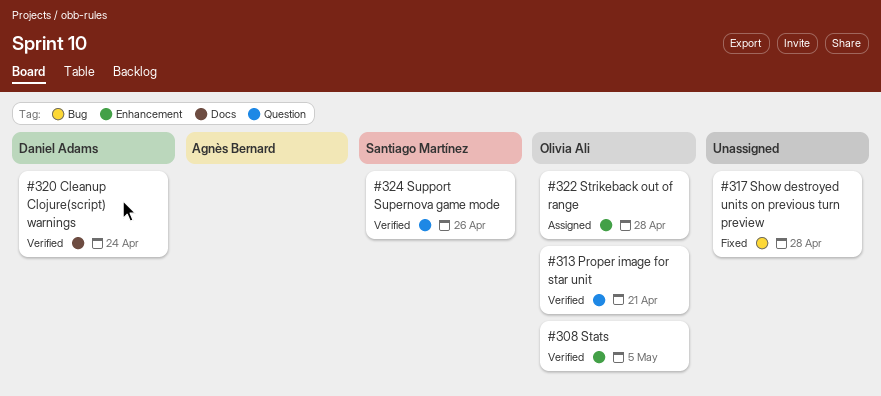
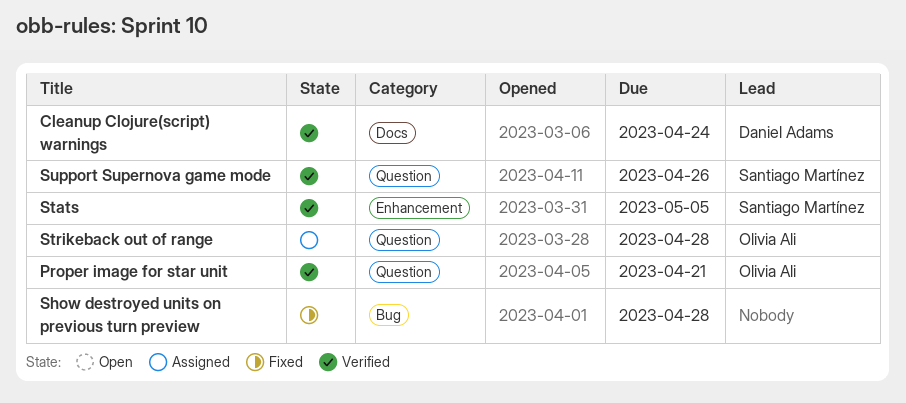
Stats, owner: Olivia Ali -> Santiago Martínez
Strikeback out of range, label: Enhancement -> Question

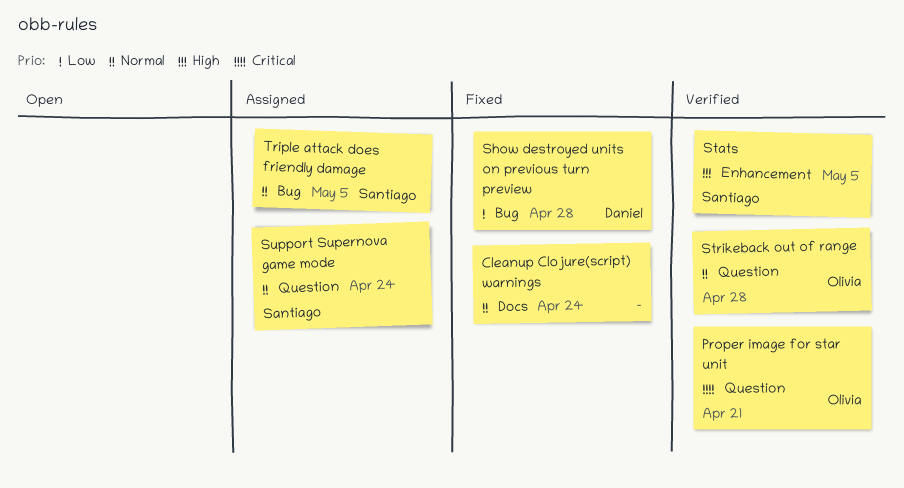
Cleanup Clojure(script) warnings, status: Verified -> Fixed
Cleanup Clojure(script) warnings, owner: Daniel Adams -> none
Show destroyed units on previous turn preview, owner: none -> Daniel Adams
Strikeback out of range, status: Assigned -> Verified
Support Supernova game mode, status: Verified -> Assigned
Support Supernova game mode, due: Apr 26 -> Apr 24
Triple attack does friendly damage: none -> present

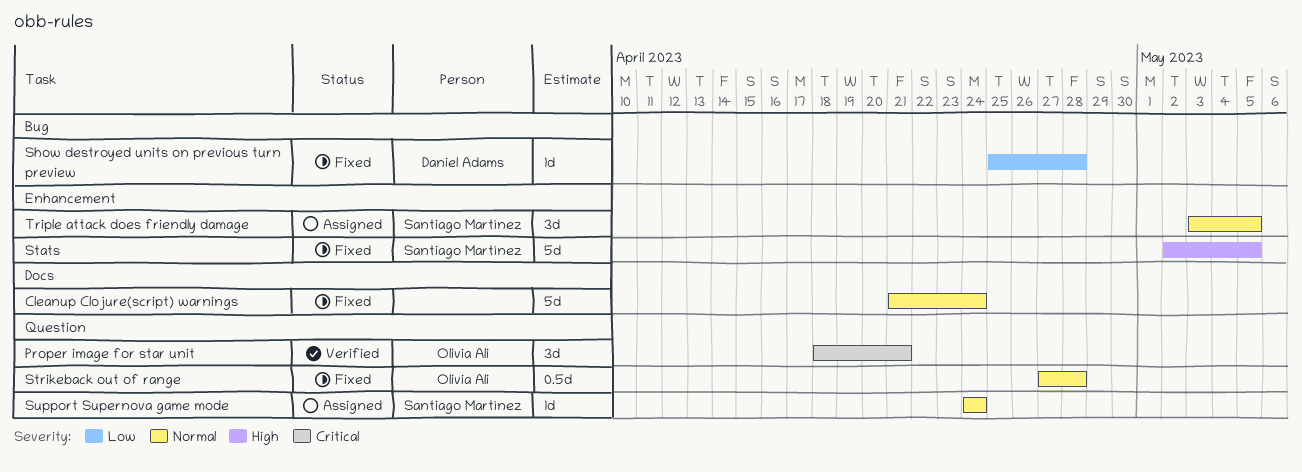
Stats, status: Verified -> Fixed
Strikeback out of range, status: Verified -> Fixed
Triple attack does friendly damage, label: Bug -> Enhancement

